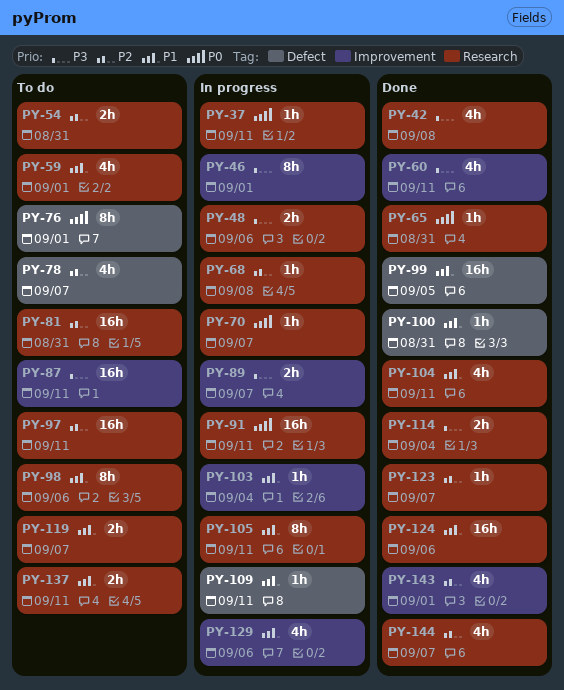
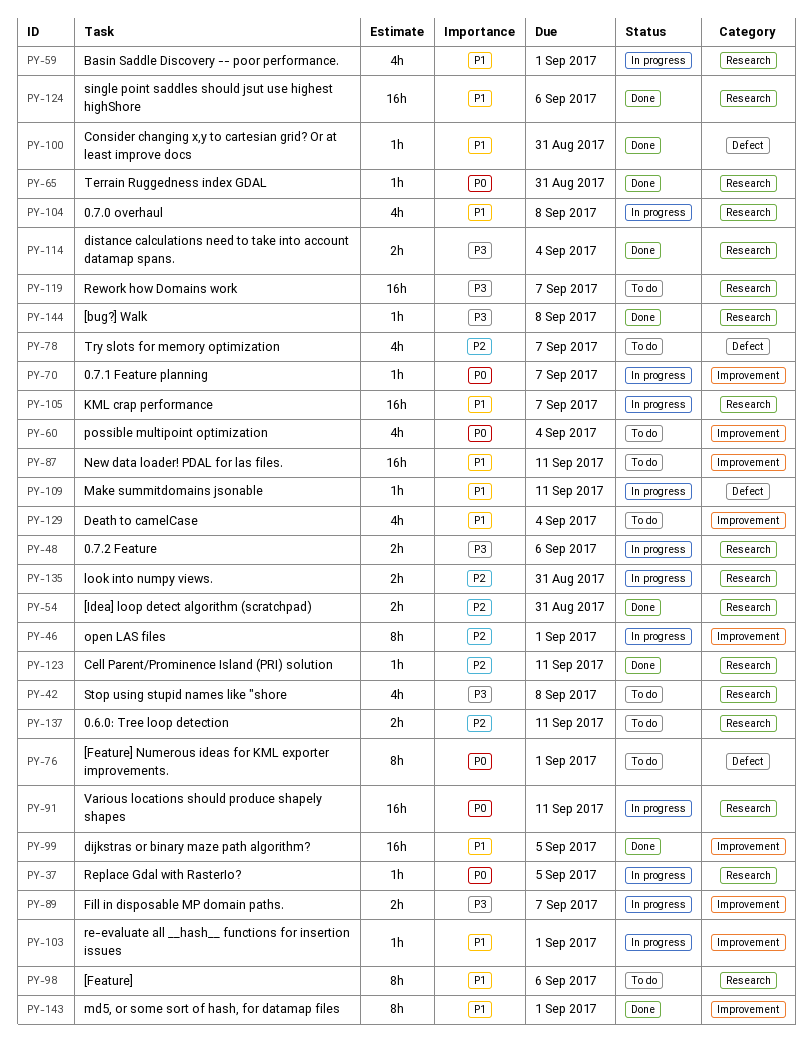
PY-37, due: Sep 11 -> Sep 5
PY-42, status: Done -> To do
PY-46, priority: P3 -> P2
PY-54, status: To do -> Done
PY-59, status: To do -> In progress
PY-60, status: Done -> To do
PY-60, priority: P3 -> P0
PY-60, due: Sep 11 -> Sep 4
PY-68: present -> none
PY-70, label: Research -> Improvement
PY-81: present -> none
PY-87, priority: P3 -> P1
PY-97: present -> none
PY-99, label: Defect -> Improvement
PY-103, due: Sep 4 -> Sep 1
PY-104, status: Done -> In progress
PY-104, due: Sep 11 -> Sep 8
PY-105, estimate: 8h -> 16h
PY-105, due: Sep 11 -> Sep 7
PY-119, priority: P1 -> P3
PY-119, estimate: 2h -> 16h
PY-123, due: Sep 7 -> Sep 11
PY-129, status: In progress -> To do
PY-129, due: Sep 6 -> Sep 4
PY-135: none -> present
PY-137, priority: P1 -> P2
PY-143, priority: P2 -> P1
PY-143, estimate: 4h -> 8h
PY-144, priority: P2 -> P3
PY-144, estimate: 4h -> 1h
PY-144, due: Sep 7 -> Sep 8

